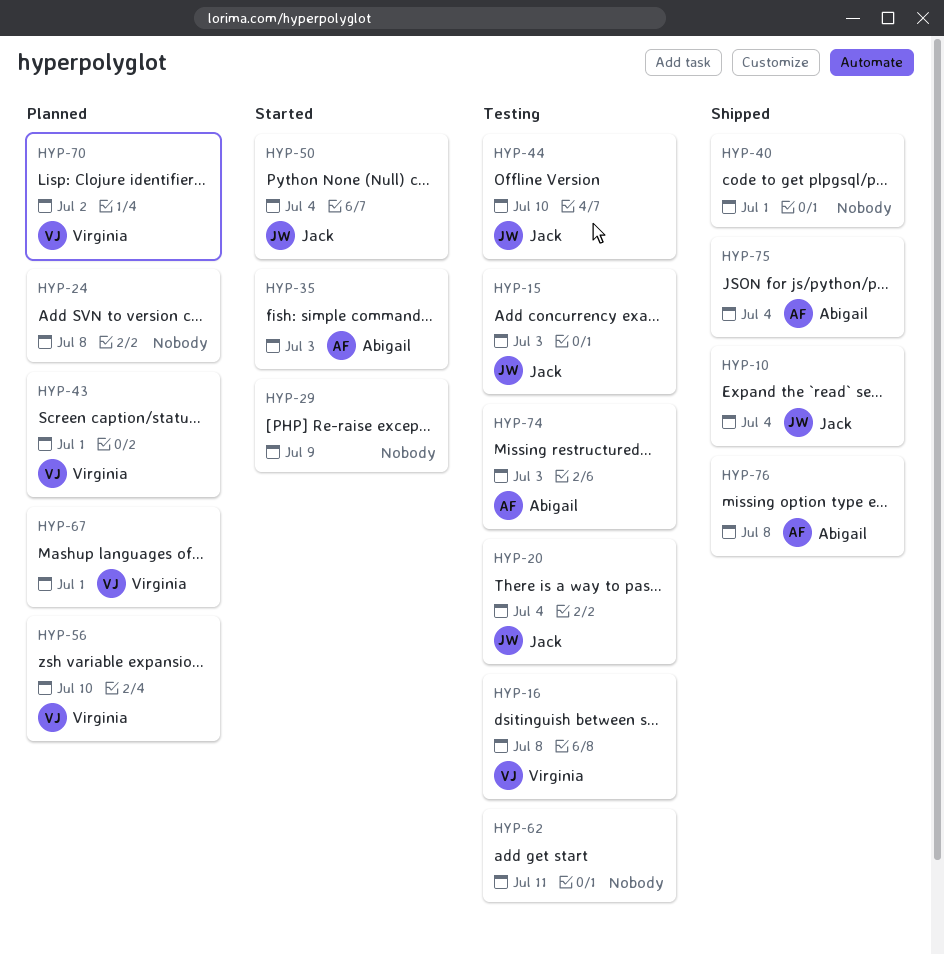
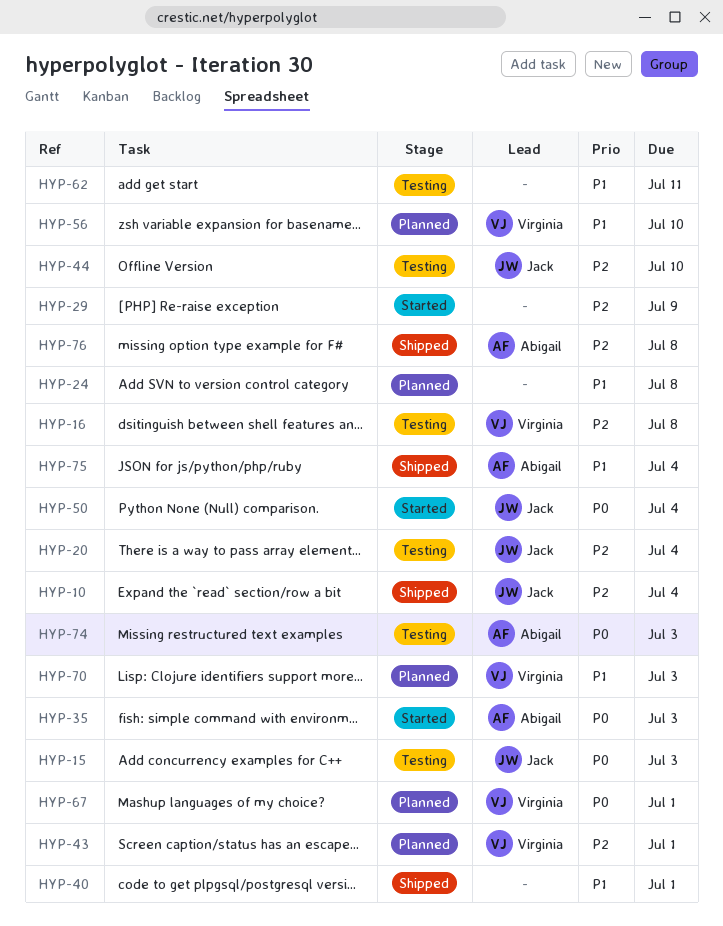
HYP-70, due: Jul 2 -> Jul 3

